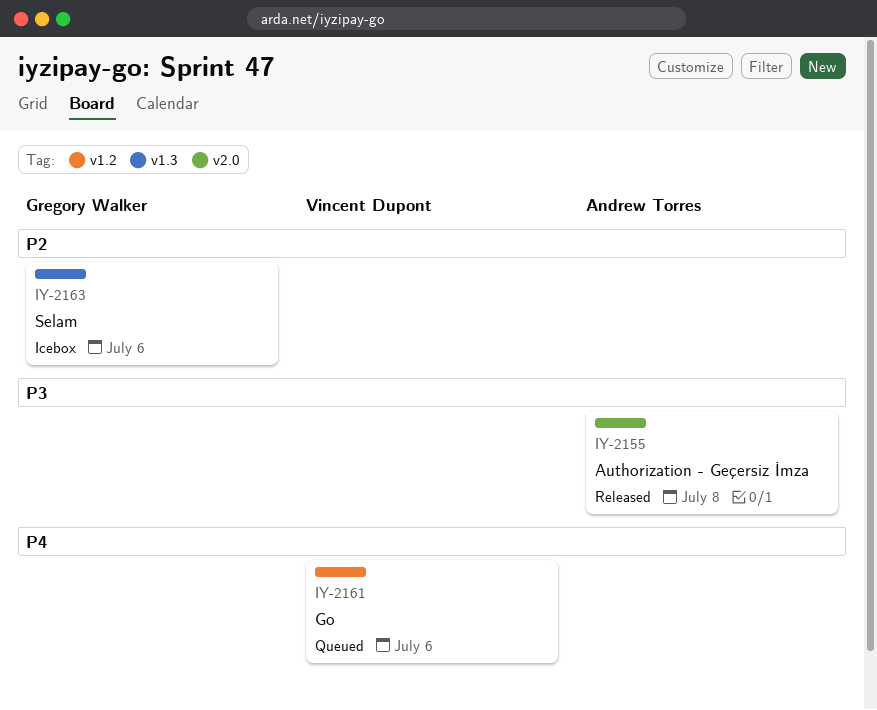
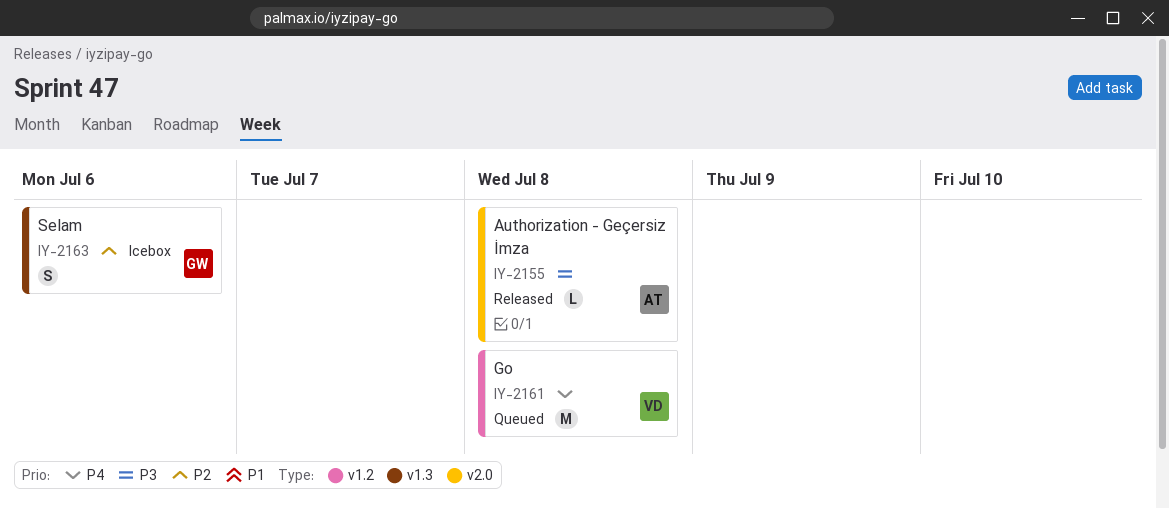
IY-2161, due: Jul 6 -> Jul 8

